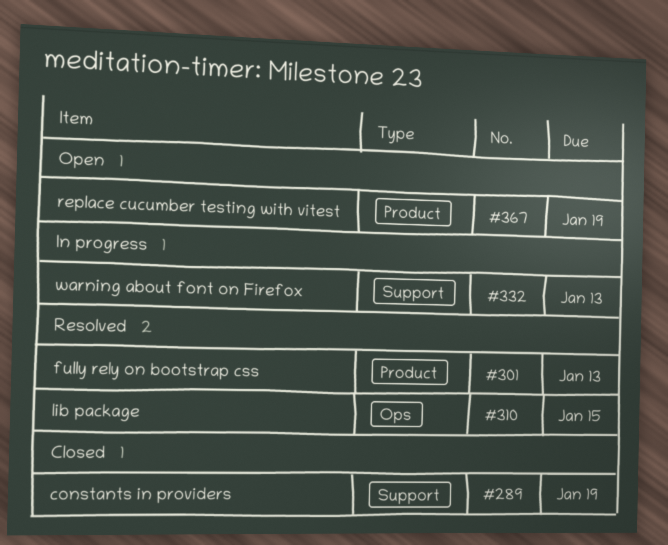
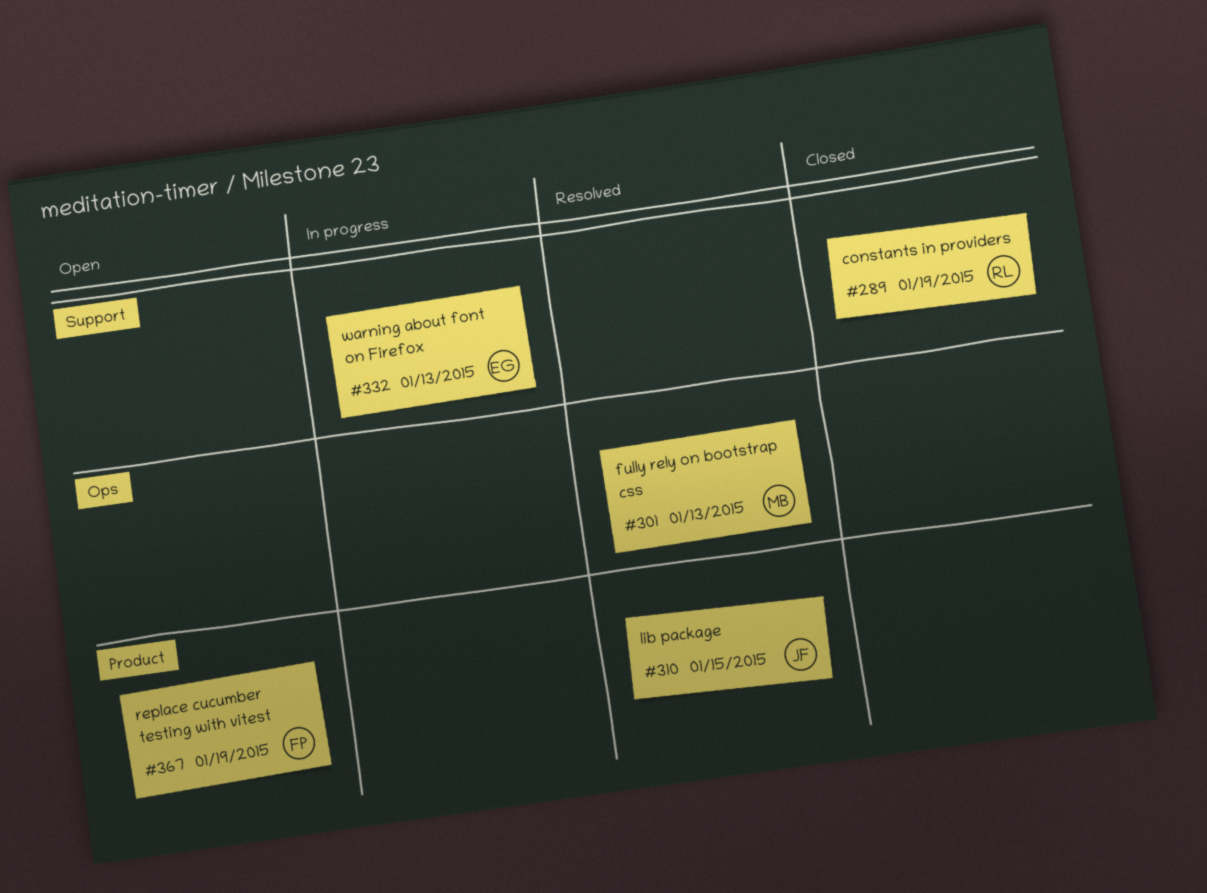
#301, label: Product -> Ops
#310, label: Ops -> Product

